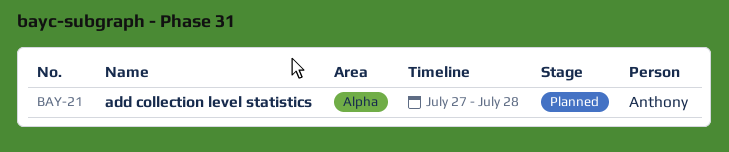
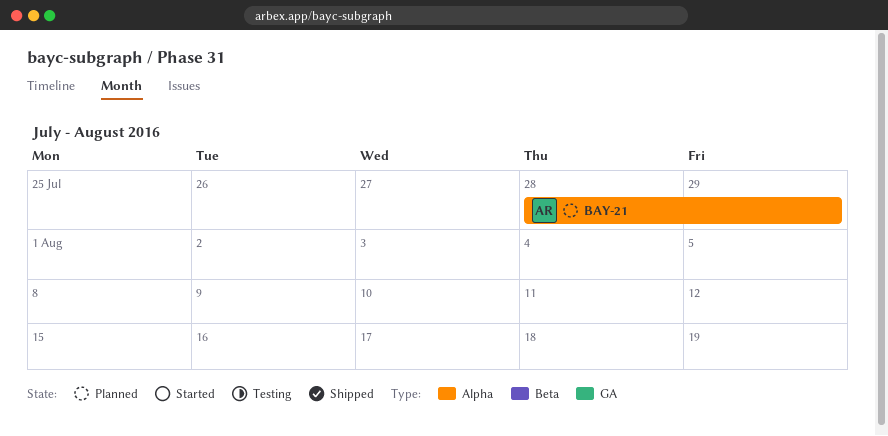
BAY-21, start: Jul 27 -> Jul 28
BAY-21, due: Jul 28 -> Jul 29

